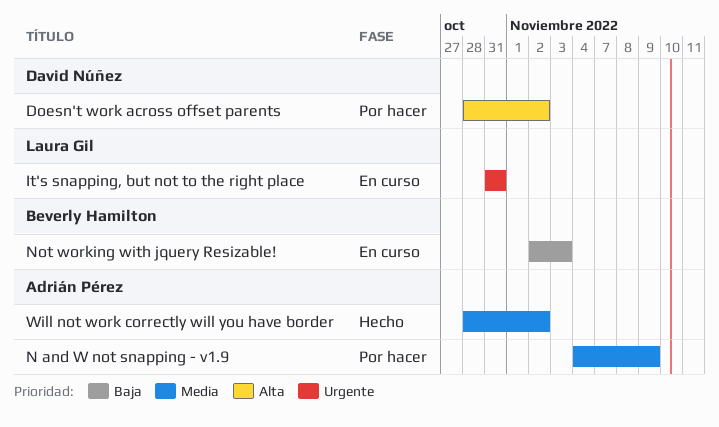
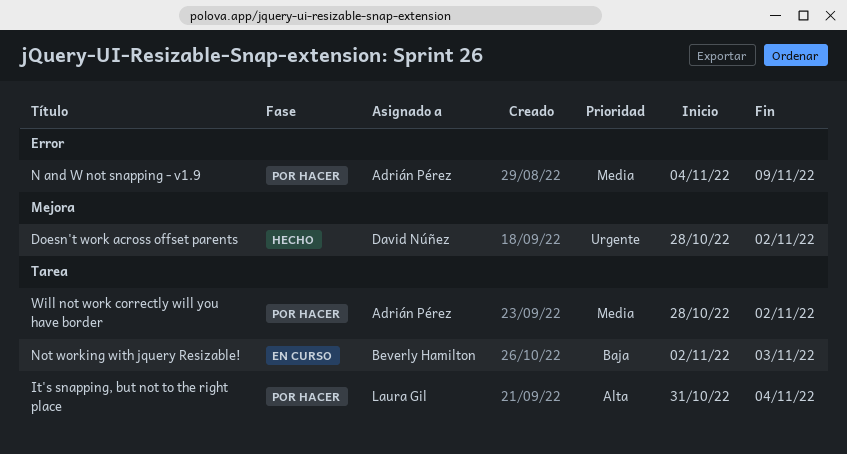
Doesn't work across offset parents, status: Por hacer -> Hecho
Doesn't work across offset parents, priority: Alta -> Urgente
It's snapping, but not to the right place, status: En curso -> Por hacer
It's snapping, but not to the right place, priority: Urgente -> Alta
It's snapping, but not to the right place, due: Oct 31 -> Nov 4
Will not work correctly will you have border, status: Hecho -> Por hacer

